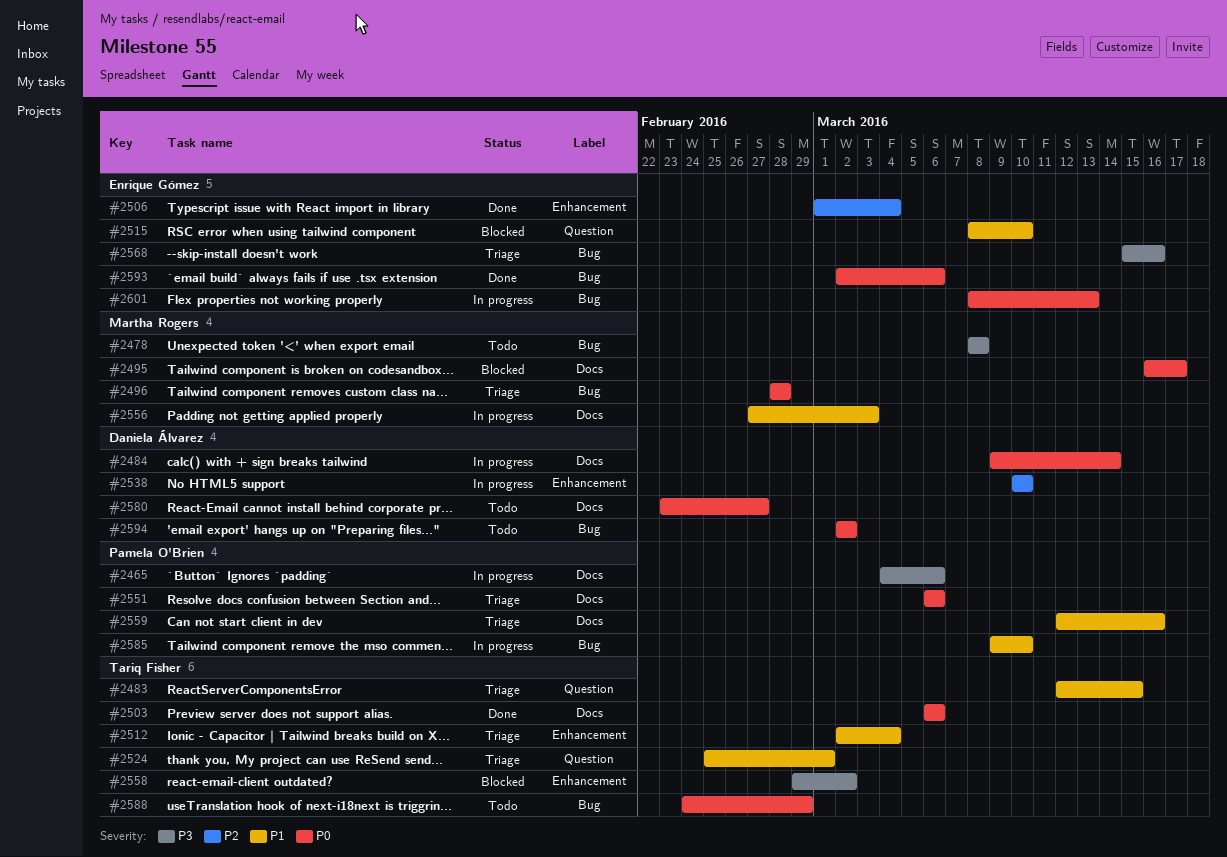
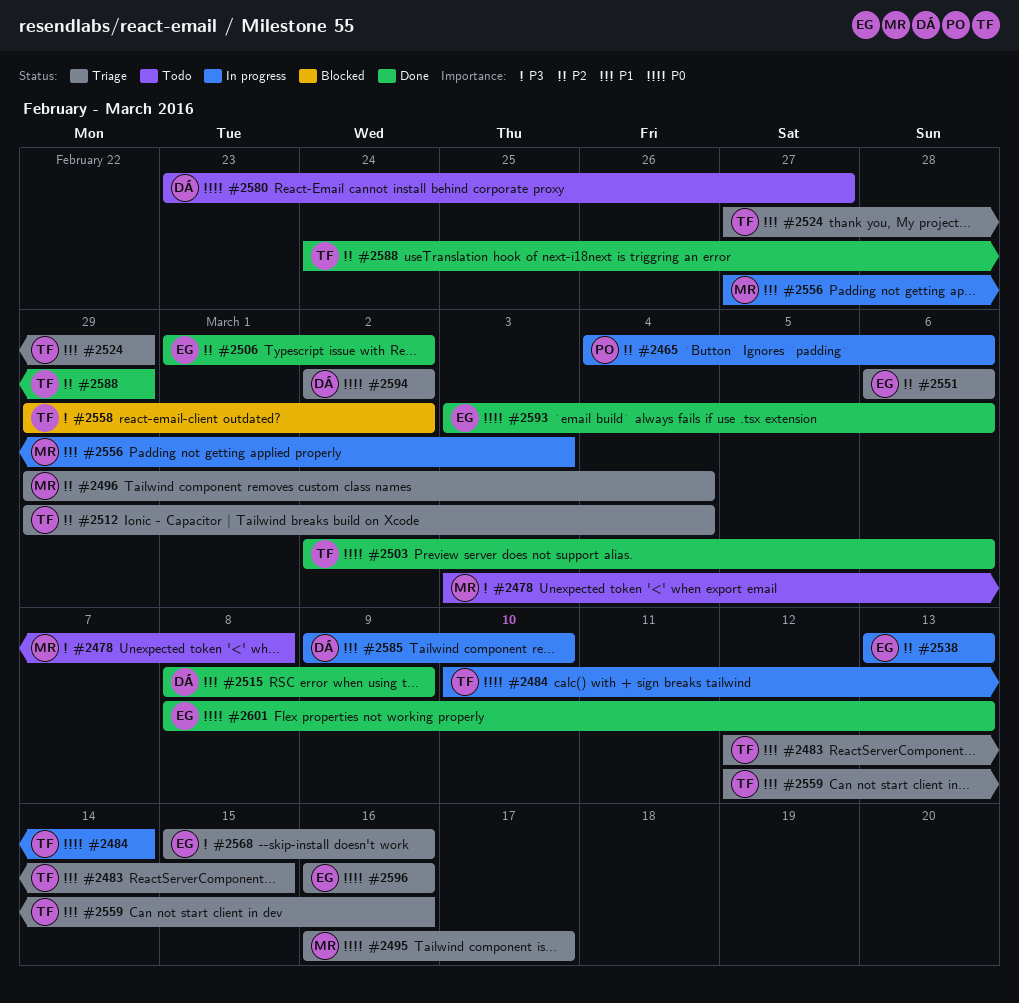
#2465, priority: P3 -> P2
#2478, start: Mar 8 -> Mar 3
#2484, owner: Daniela Álvarez -> Tariq Fisher
#2484, start: Mar 9 -> Mar 10
#2495, status: Blocked -> Triage
#2496, priority: P0 -> P2
#2496, start: Feb 28 -> Feb 29
#2496, due: Feb 28 -> Mar 4
#2503, start: Mar 6 -> Mar 2
#2506, due: Mar 4 -> Mar 2
#2512, priority: P1 -> P2
#2512, start: Mar 2 -> Feb 29
#2515, status: Blocked -> Done
#2515, owner: Enrique Gómez -> Daniela Álvarez
#2515, due: Mar 10 -> Mar 9
#2524, start: Feb 25 -> Feb 27
#2524, due: Mar 1 -> Feb 29
#2538, owner: Daniela Álvarez -> Enrique Gómez
#2538, start: Mar 10 -> Mar 13
#2538, due: Mar 10 -> Mar 13
#2551, owner: Pamela O'Brien -> Enrique Gómez
#2551, priority: P0 -> P2
#2559, owner: Pamela O'Brien -> Tariq Fisher
#2585, owner: Pamela O'Brien -> Daniela Álvarez
#2588, status: Todo -> Done
#2588, priority: P0 -> P2
#2593, start: Mar 2 -> Mar 3
#2594, status: Todo -> Triage
#2596: none -> present
#2601, status: In progress -> Done

